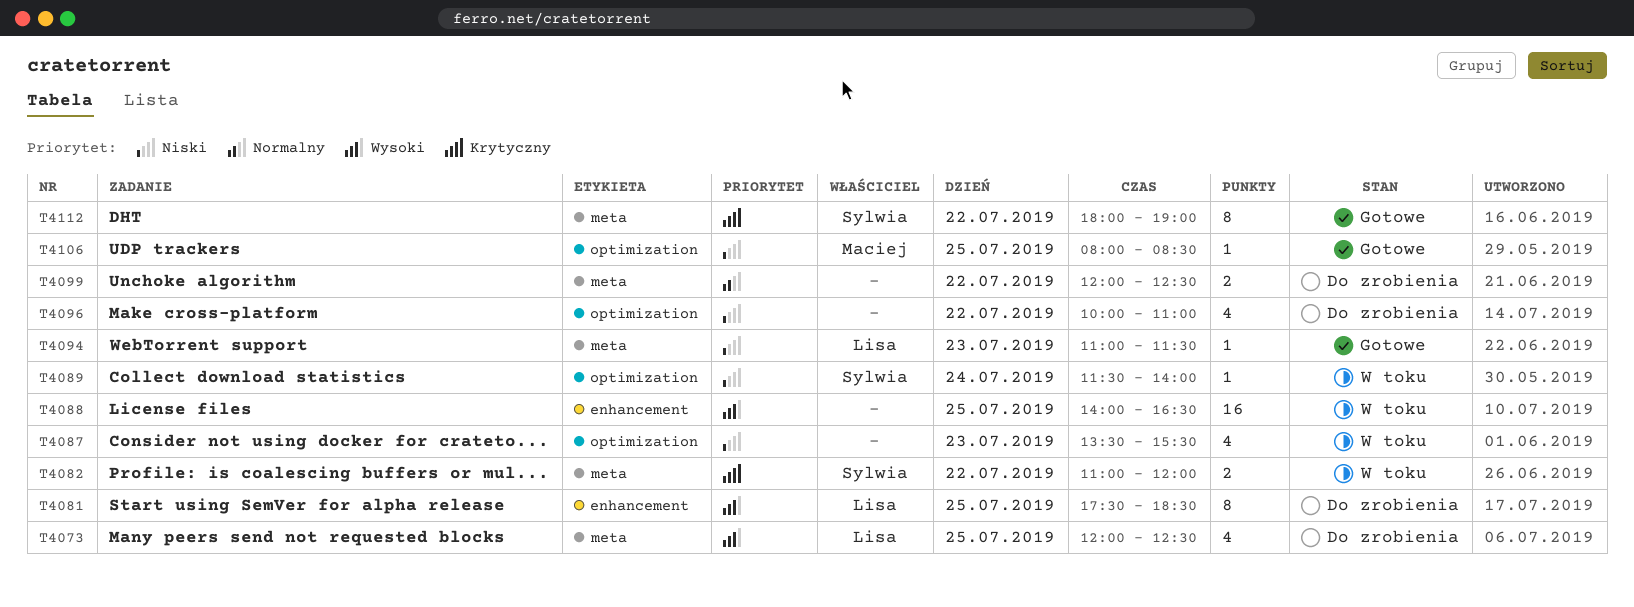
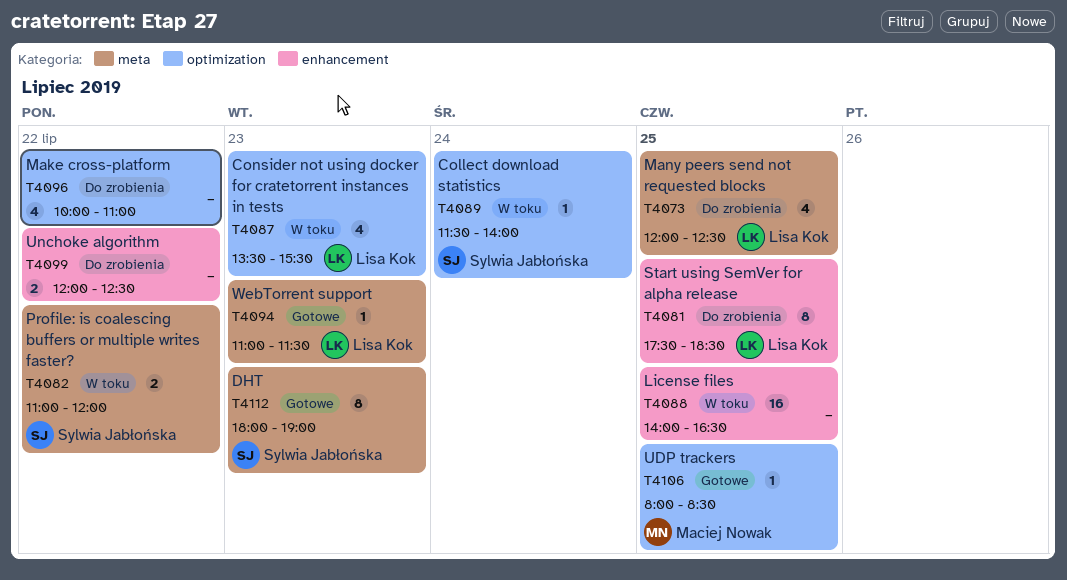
T4087, owner: none -> Lisa Kok
T4099, label: meta -> enhancement
T4112, day: Jul 22 -> Jul 23

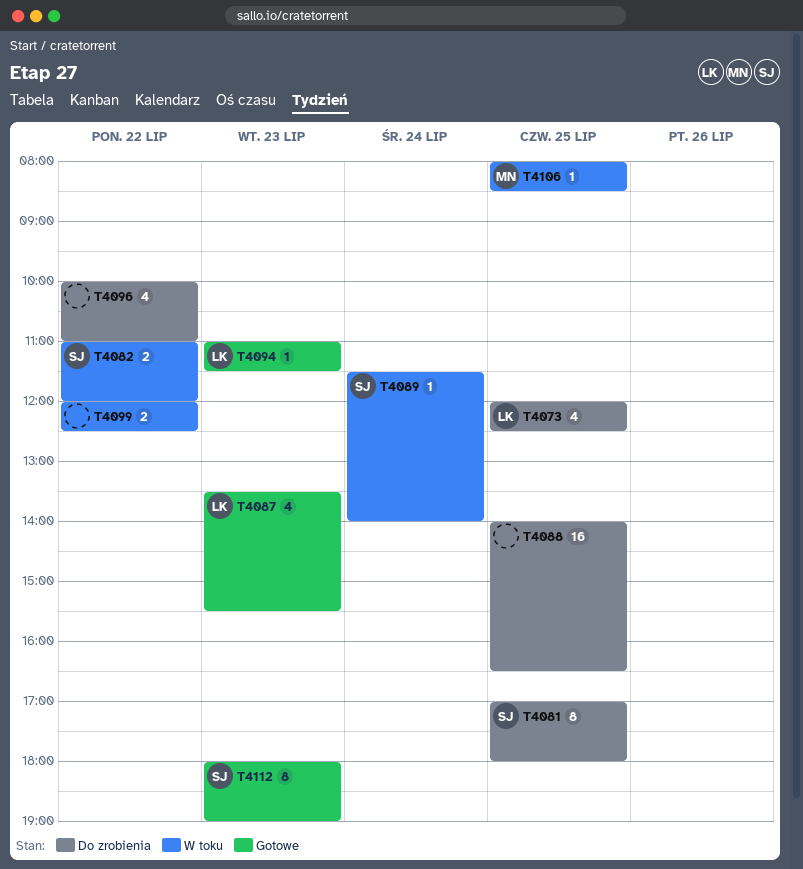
T4081, owner: Lisa Kok -> Sylwia Jabłońska
T4081, begins: 17:30 -> 17:00
T4081, ends: 18:30 -> 18:00
T4087, status: W toku -> Gotowe
T4088, status: W toku -> Do zrobienia
T4099, status: Do zrobienia -> W toku
T4106, status: Gotowe -> W toku

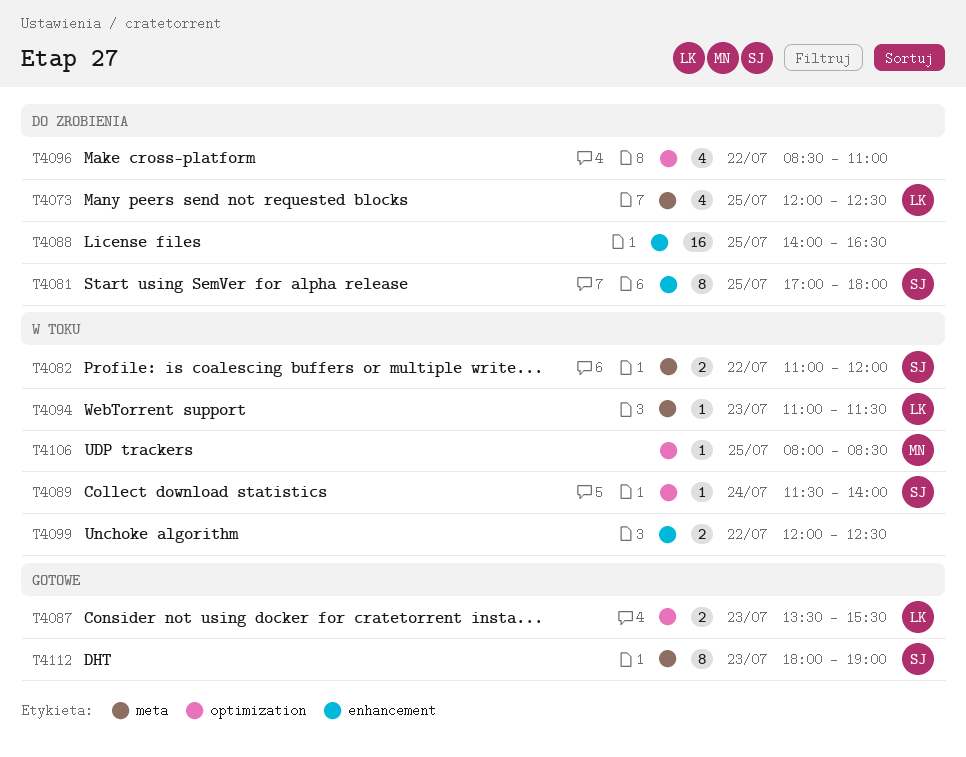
T4087, estimate: 4 -> 2
T4094, status: Gotowe -> W toku
T4096, begins: 10:00 -> 08:30

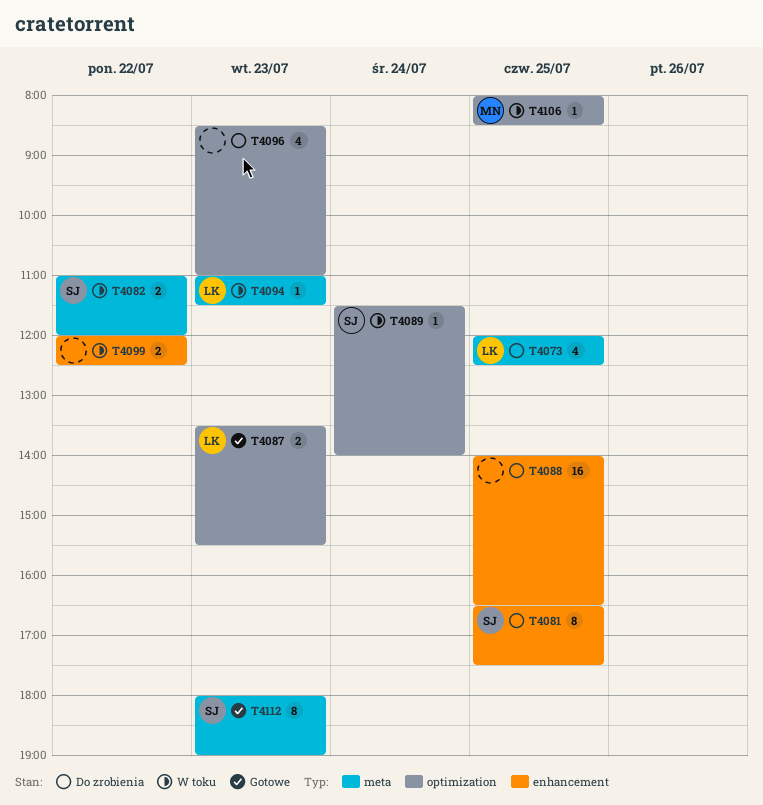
T4081, begins: 17:00 -> 16:30
T4081, ends: 18:00 -> 17:30
T4096, day: Jul 22 -> Jul 23

